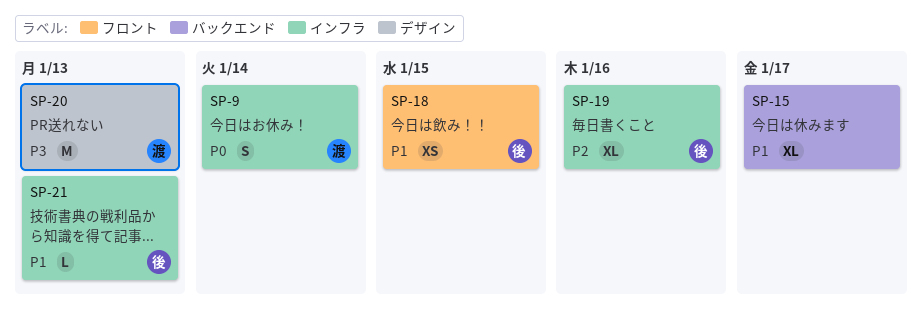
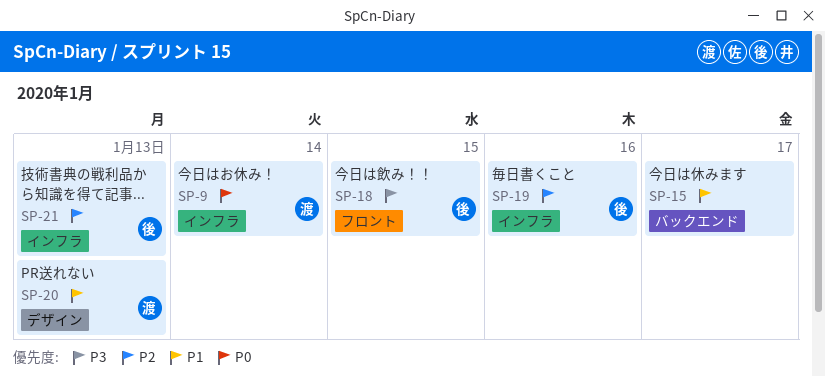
SP-18, priority: P1 -> P3
SP-20, priority: P3 -> P1
SP-21, priority: P1 -> P2

